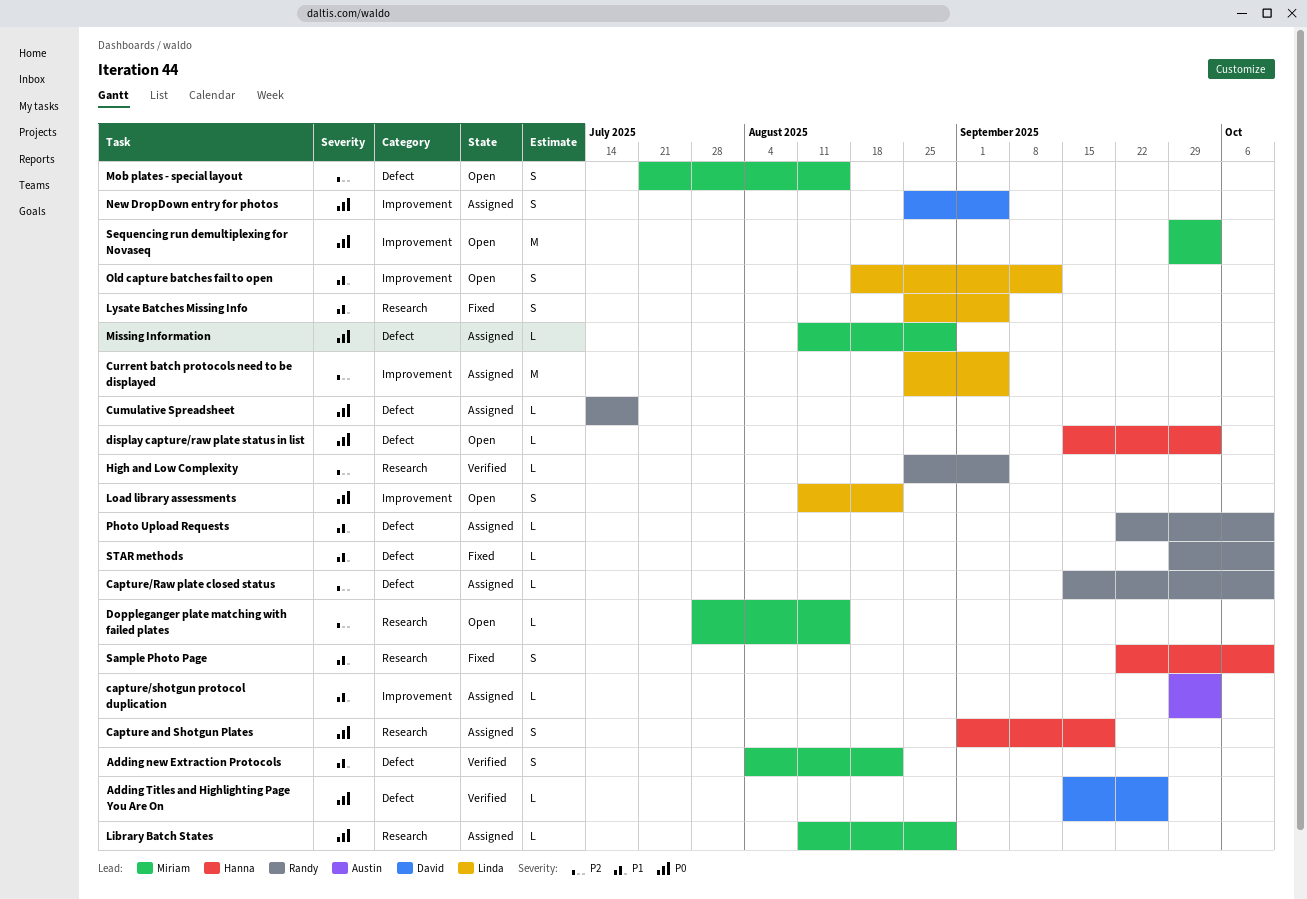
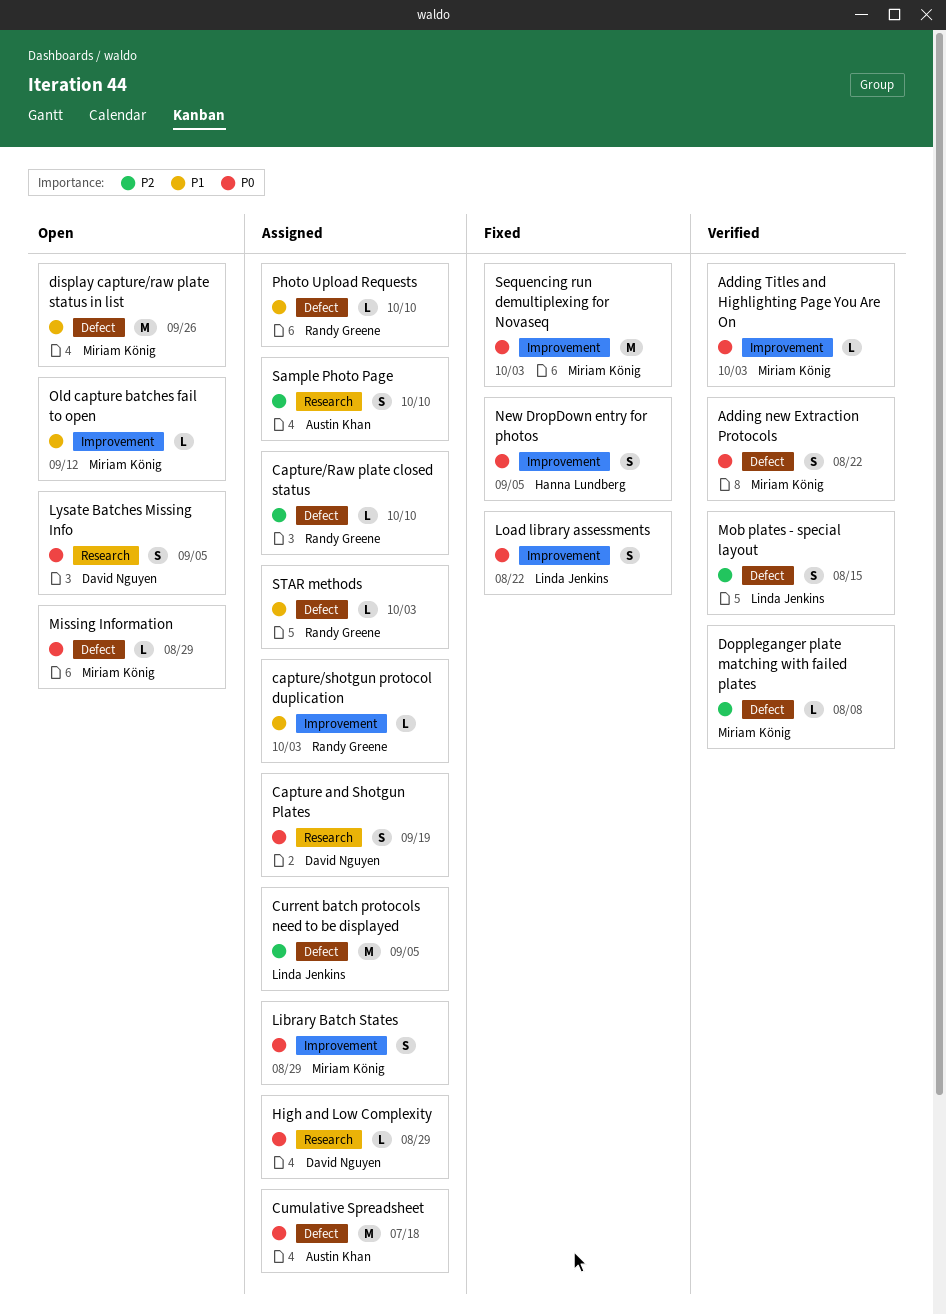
Adding new Extraction Protocols, priority: P1 -> P0
Adding Titles and Highlighting Page You Are On, owner: David Nguyen -> Miriam König
Adding Titles and Highlighting Page You Are On, label: Defect -> Improvement
Adding Titles and Highlighting Page You Are On, due: Sep 26 -> Oct 3
Capture and Shotgun Plates, owner: Hanna Lundberg -> David Nguyen
capture/shotgun protocol duplication, owner: Austin Khan -> Randy Greene
Cumulative Spreadsheet, owner: Randy Greene -> Austin Khan
Cumulative Spreadsheet, estimate: L -> M
Current batch protocols need to be displayed, label: Improvement -> Defect
display capture/raw plate status in list, owner: Hanna Lundberg -> Miriam König
display capture/raw plate status in list, priority: P0 -> P1
display capture/raw plate status in list, estimate: L -> M
display capture/raw plate status in list, due: Oct 3 -> Sep 26
Doppleganger plate matching with failed plates, status: Open -> Verified
Doppleganger plate matching with failed plates, label: Research -> Defect
Doppleganger plate matching with failed plates, due: Aug 15 -> Aug 8
High and Low Complexity, status: Verified -> Assigned
High and Low Complexity, owner: Randy Greene -> David Nguyen
High and Low Complexity, priority: P2 -> P0
High and Low Complexity, due: Sep 5 -> Aug 29
Library Batch States, label: Research -> Improvement
Library Batch States, estimate: L -> S
Load library assessments, status: Open -> Fixed
Lysate Batches Missing Info, status: Fixed -> Open
Lysate Batches Missing Info, owner: Linda Jenkins -> David Nguyen
Lysate Batches Missing Info, priority: P1 -> P0
Missing Information, status: Assigned -> Open
Mob plates - special layout, status: Open -> Verified
Mob plates - special layout, owner: Miriam König -> Linda Jenkins
New DropDown entry for photos, status: Assigned -> Fixed
New DropDown entry for photos, owner: David Nguyen -> Hanna Lundberg
Old capture batches fail to open, owner: Linda Jenkins -> Miriam König
Old capture batches fail to open, estimate: S -> L
Sample Photo Page, status: Fixed -> Assigned
Sample Photo Page, owner: Hanna Lundberg -> Austin Khan
Sample Photo Page, priority: P1 -> P2
Sequencing run demultiplexing for Novaseq, status: Open -> Fixed
STAR methods, status: Fixed -> Assigned
STAR methods, due: Oct 10 -> Oct 3

